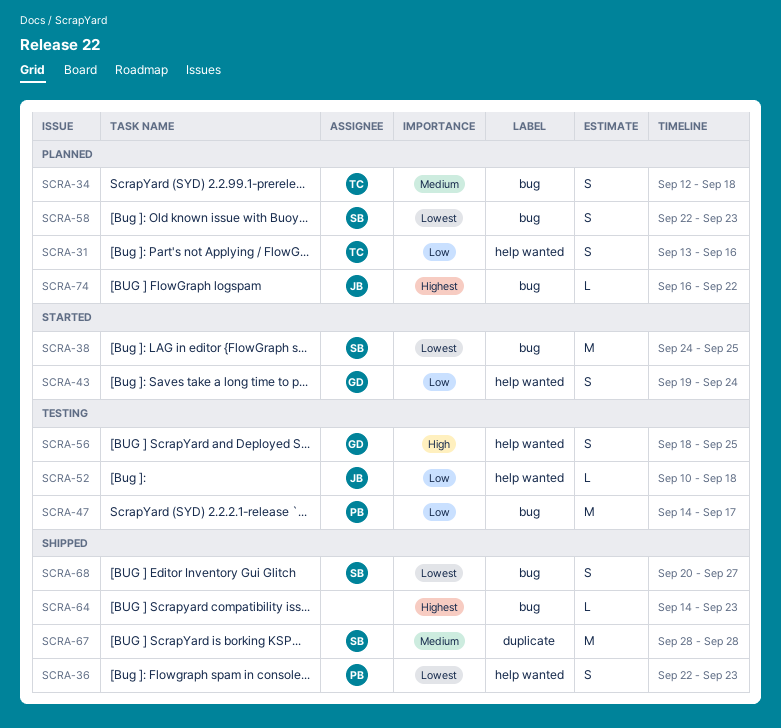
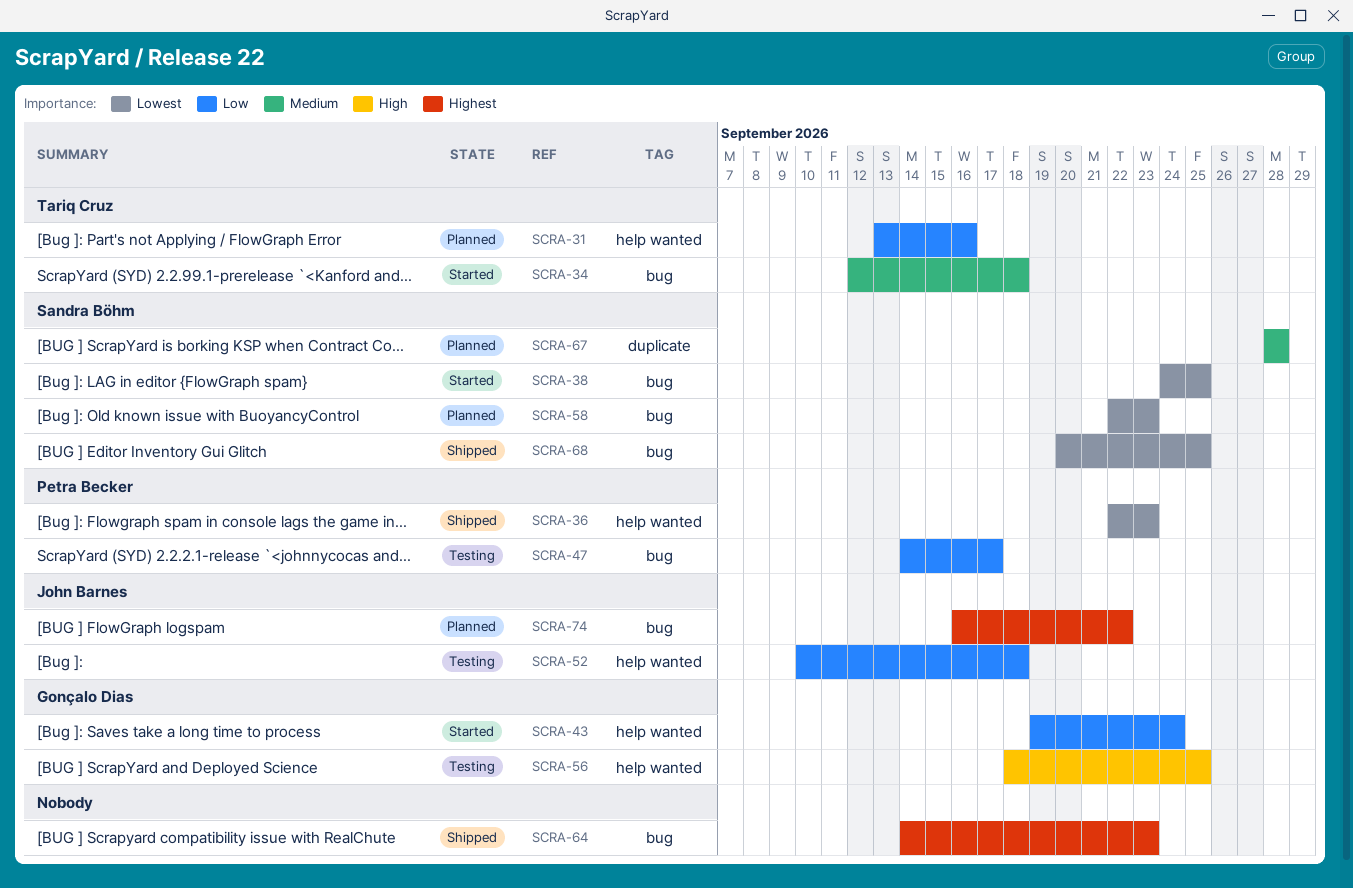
SCRA-34, status: Planned -> Started
SCRA-67, status: Shipped -> Planned
SCRA-68, due: Sep 27 -> Sep 25

